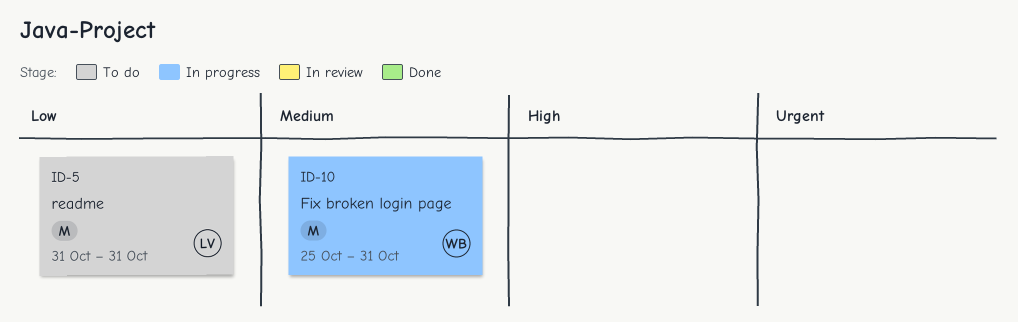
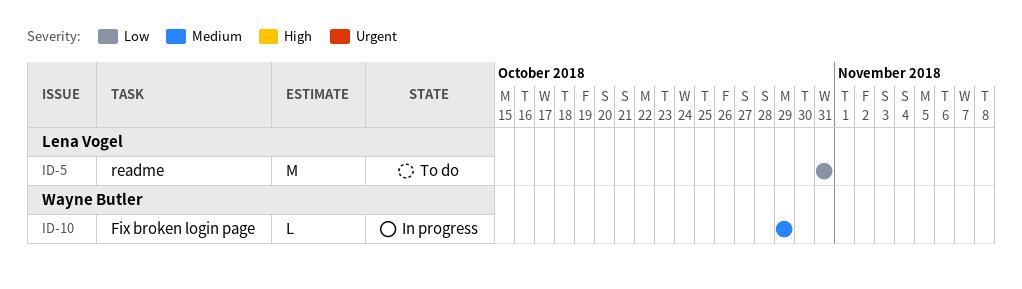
ID-10, estimate: M -> L
ID-10, start: Oct 25 -> Oct 29
ID-10, due: Oct 31 -> Oct 29

